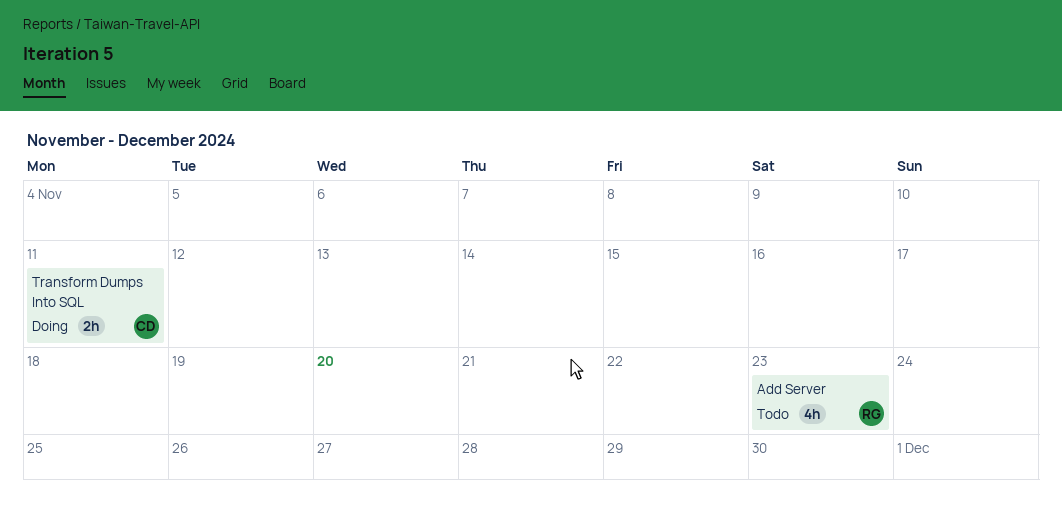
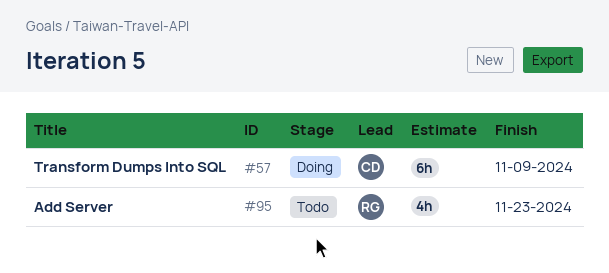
Transform Dumps Into SQL, estimate: 2h -> 6h
Transform Dumps Into SQL, due: Nov 11 -> Nov 9

